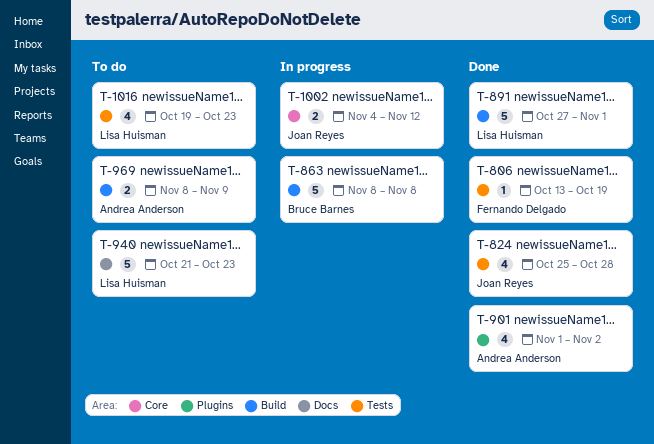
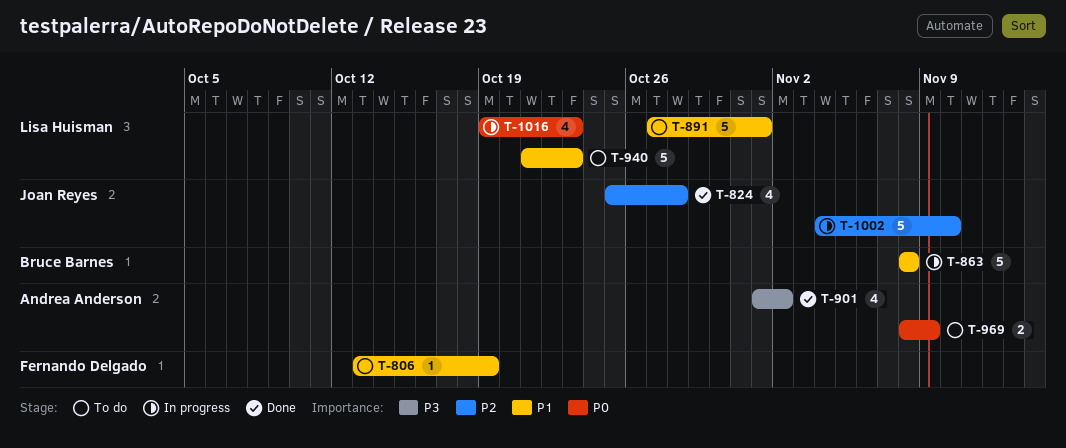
T-806, status: Done -> To do
T-891, status: Done -> To do
T-1002, estimate: 2 -> 5
T-1002, due: Nov 12 -> Nov 10
T-1016, status: To do -> In progress

